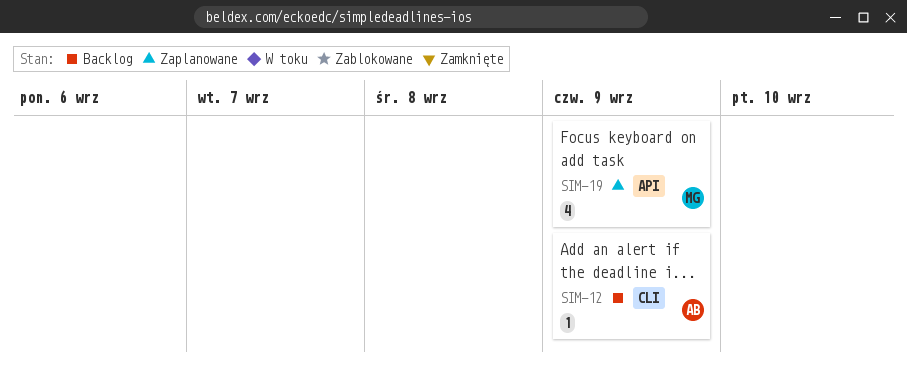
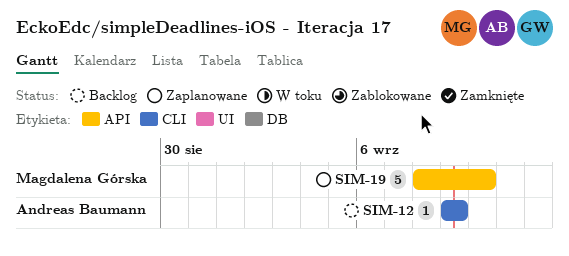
SIM-19, estimate: 4 -> 5
SIM-19, due: Sep 9 -> Sep 10

